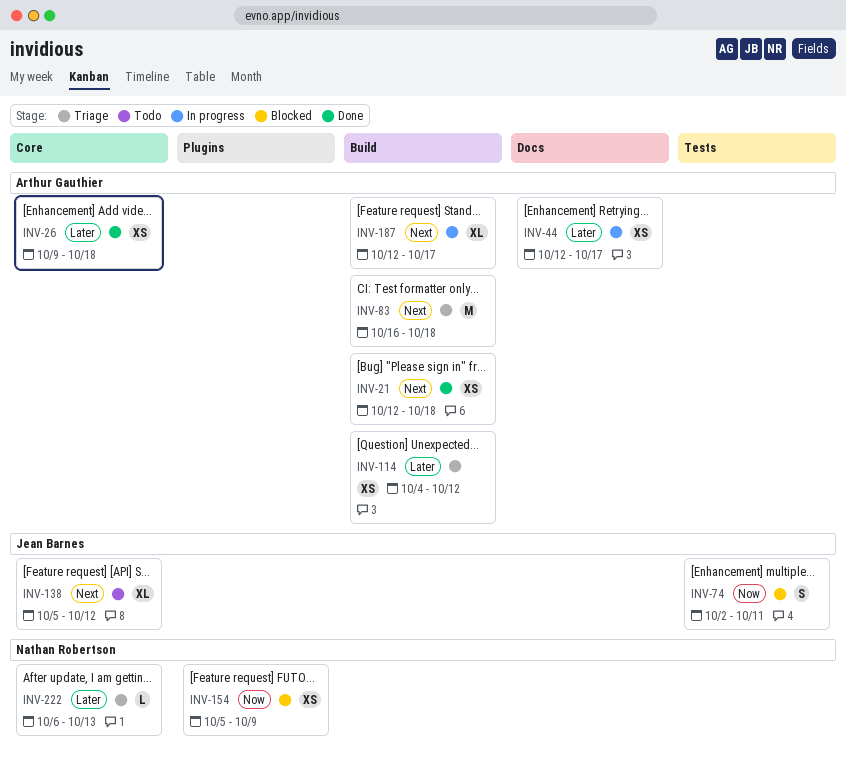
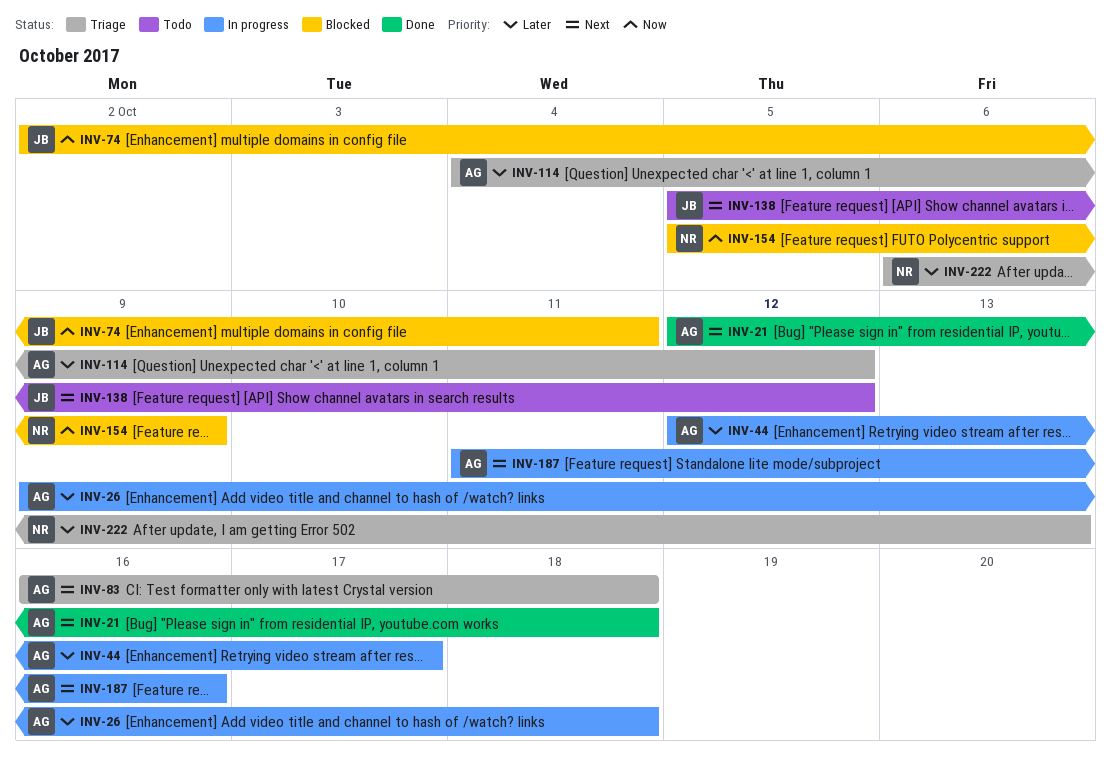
INV-26, status: Done -> In progress
INV-187, start: Oct 12 -> Oct 11
INV-187, due: Oct 17 -> Oct 16

